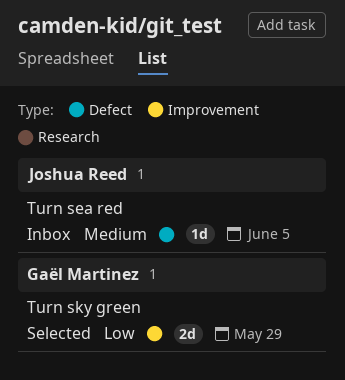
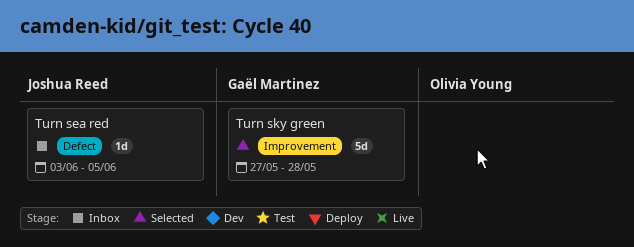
Turn sky green, estimate: 2d -> 5d
Turn sky green, due: May 29 -> May 28

